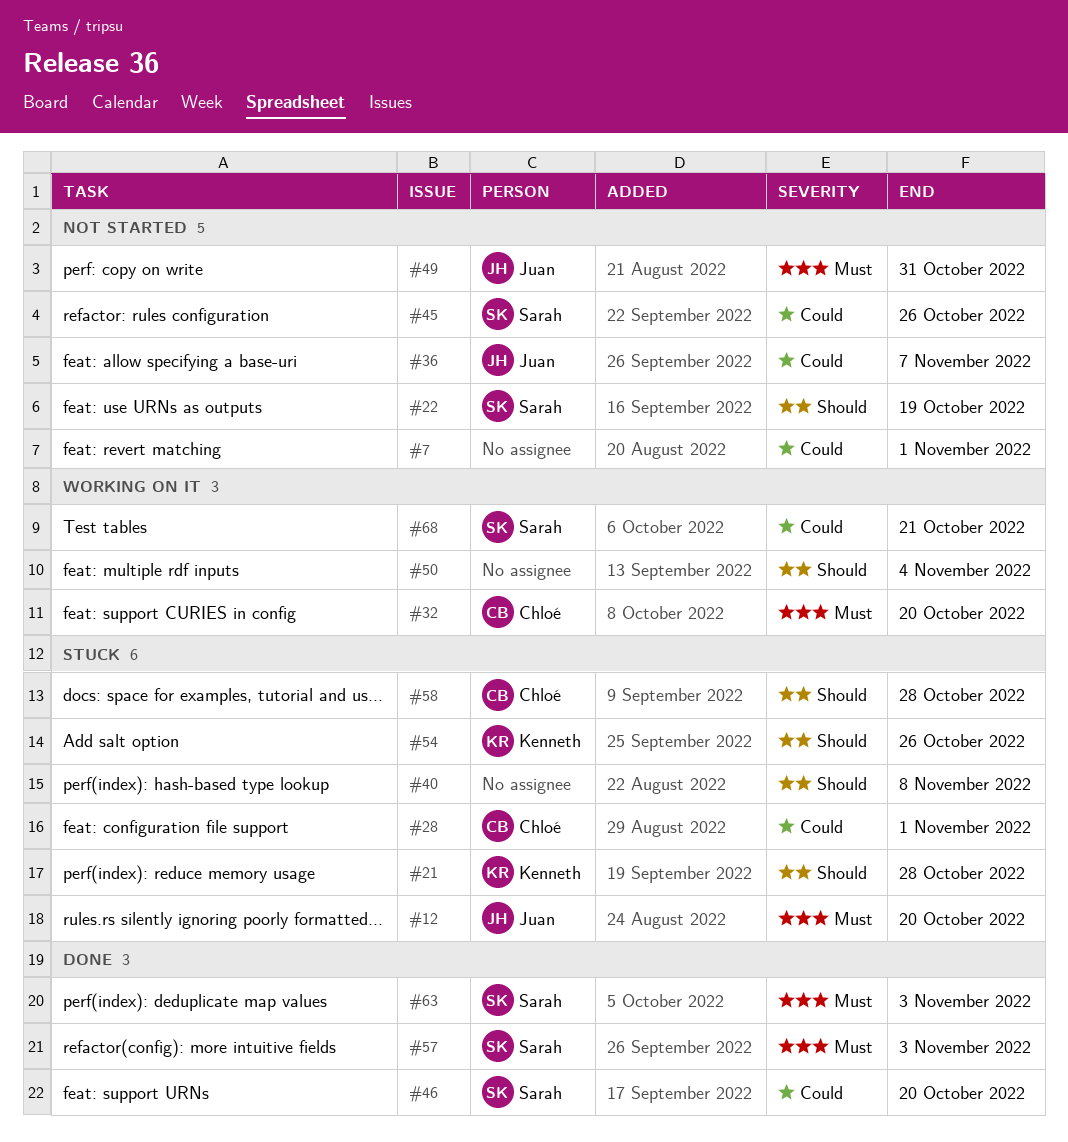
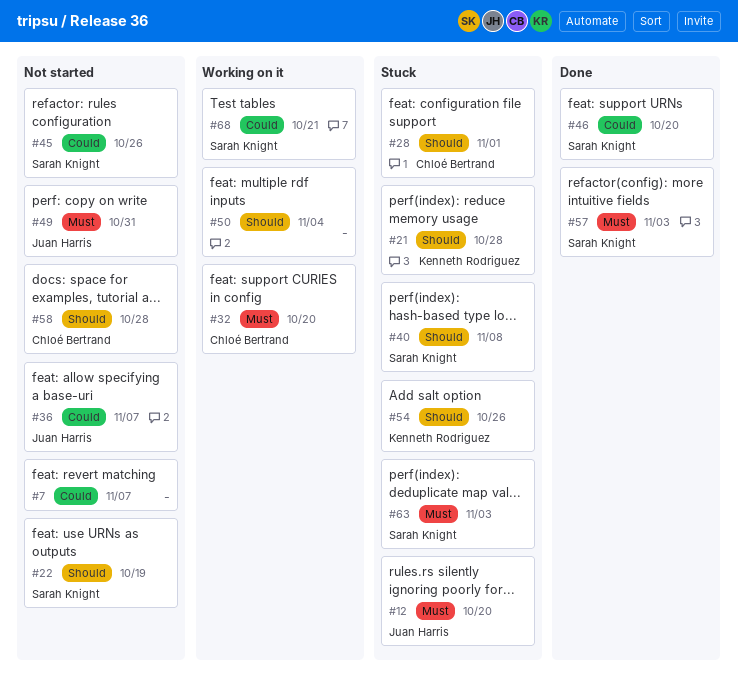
#7, due: Nov 1 -> Nov 7
#28, priority: Could -> Should
#40, owner: none -> Sarah Knight
#58, status: Stuck -> Not started
#63, status: Done -> Stuck

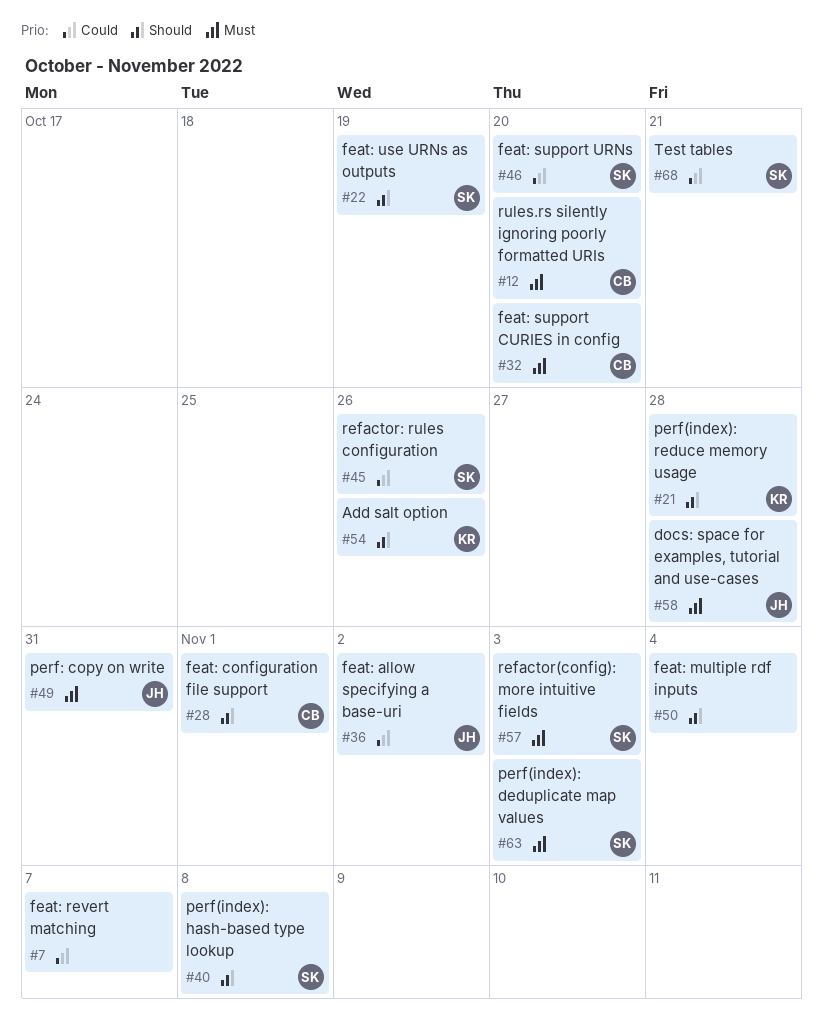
#12, owner: Juan Harris -> Chloé Bertrand
#36, due: Nov 7 -> Nov 2
#58, owner: Chloé Bertrand -> Juan Harris
#58, priority: Should -> Must

